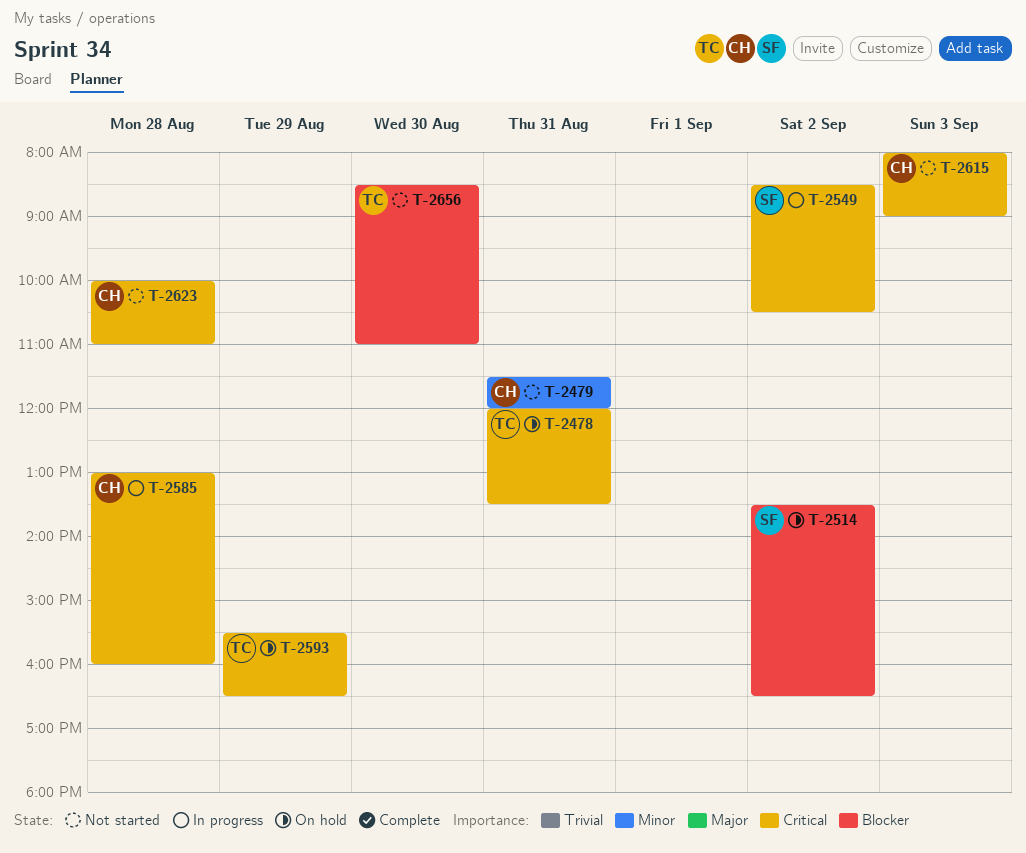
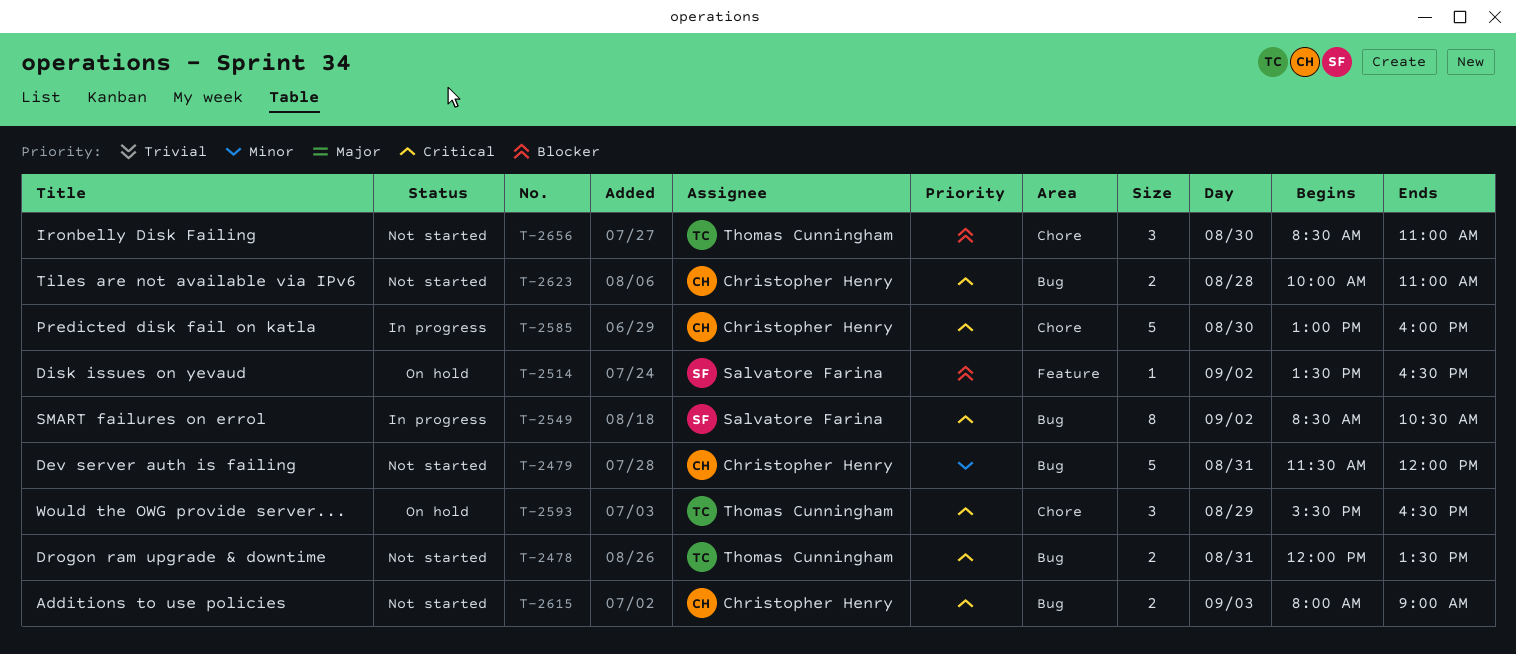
T-2478, status: On hold -> Not started
T-2585, day: Aug 28 -> Aug 30

